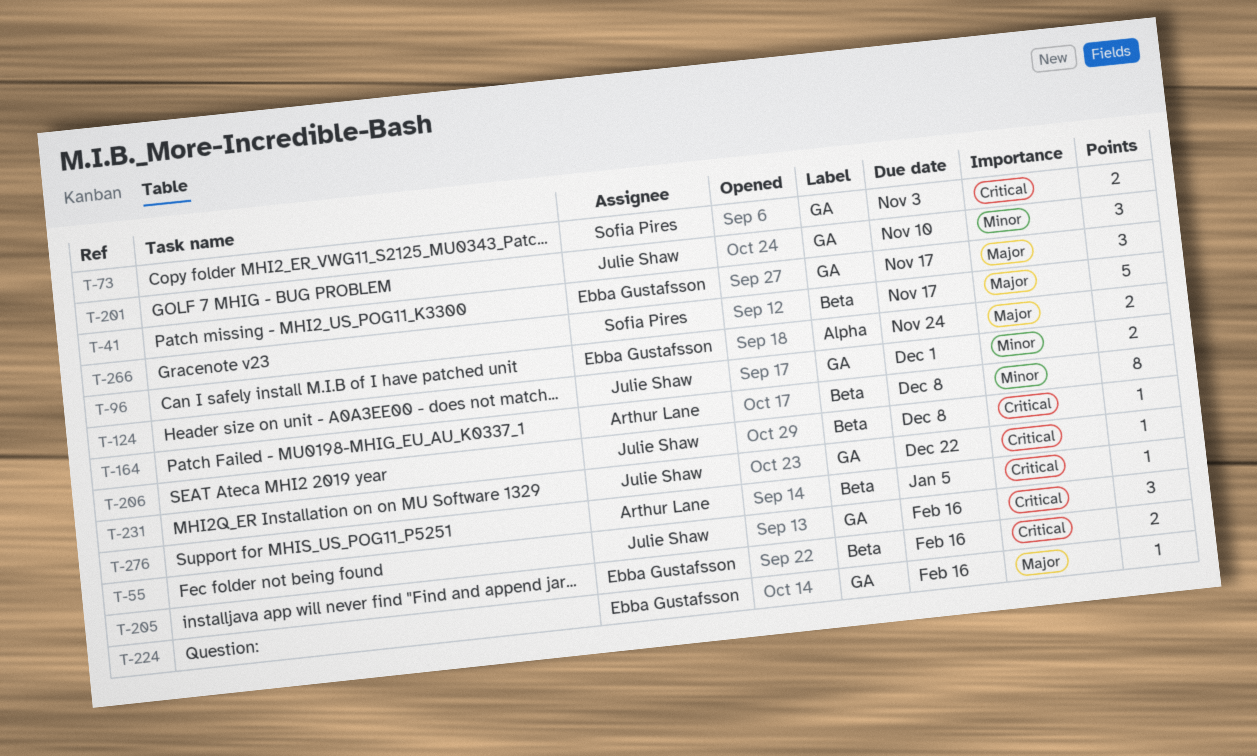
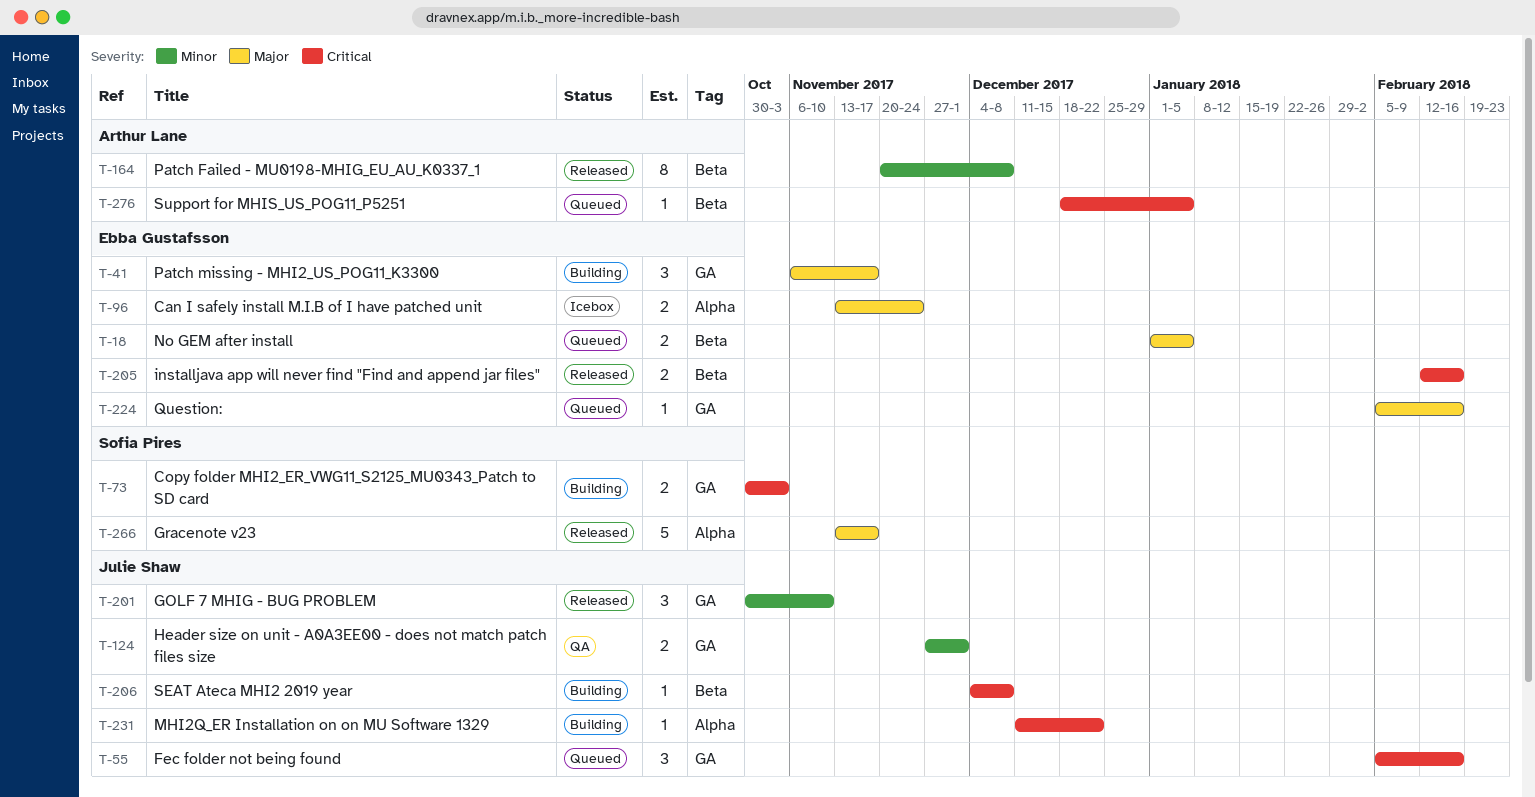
T-18: none -> present
T-231, label: GA -> Alpha
T-266, label: Beta -> Alpha

